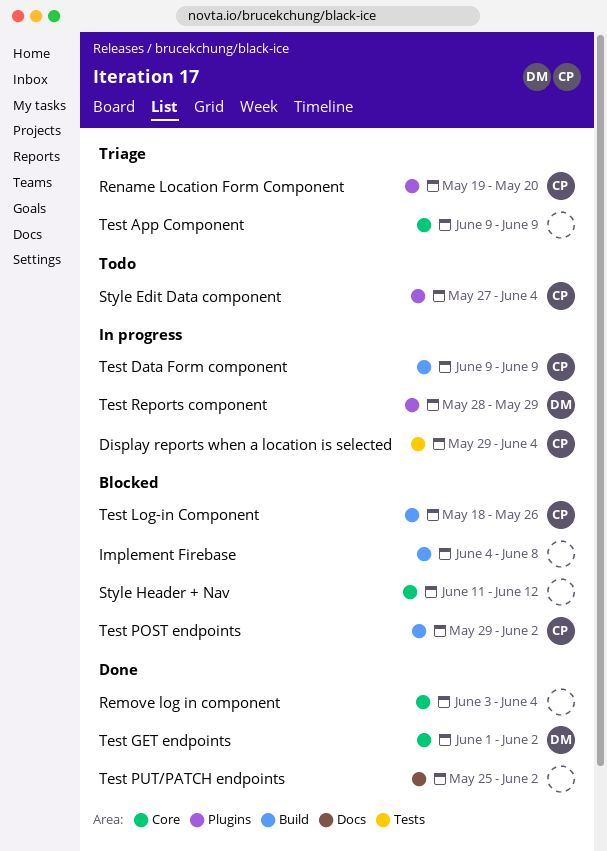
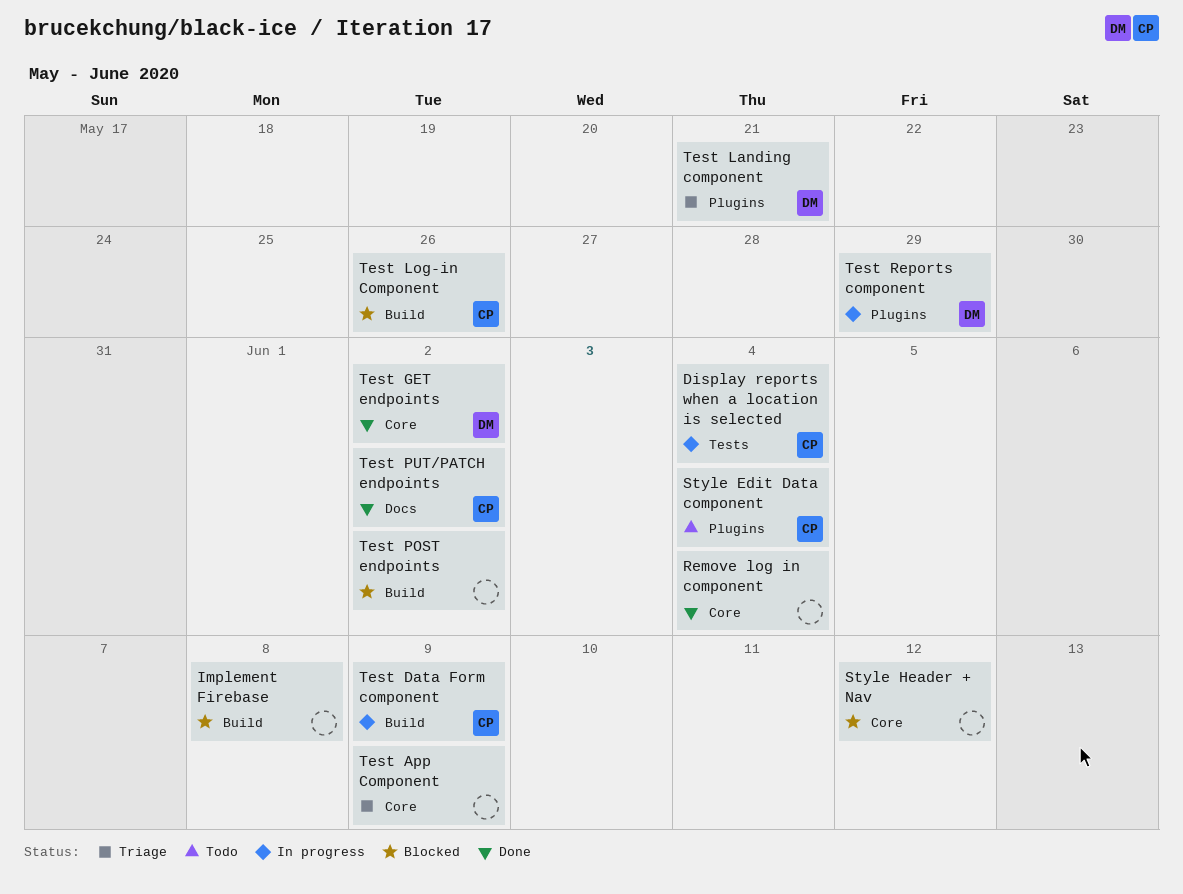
Rename Location Form Component: present -> none
Test Landing component: none -> present
Test POST endpoints, owner: CP -> none
Test PUT/PATCH endpoints, owner: none -> CP

